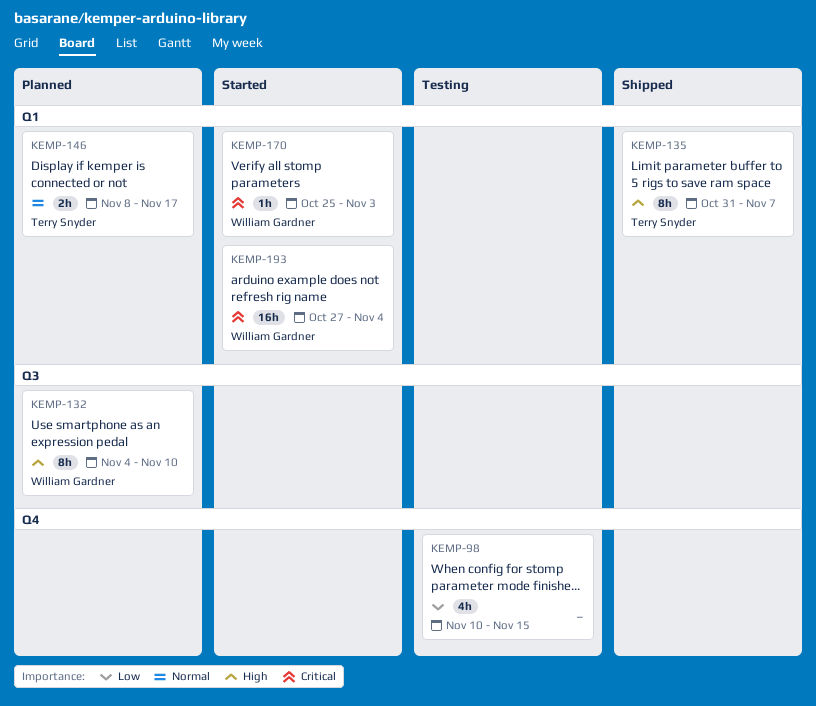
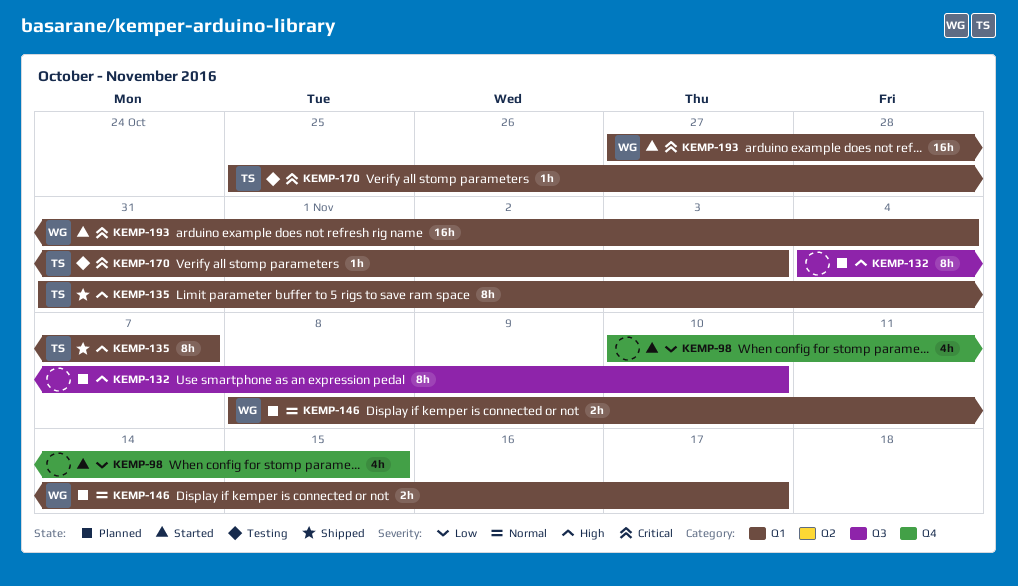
KEMP-98, status: Testing -> Started
KEMP-132, owner: William Gardner -> none
KEMP-146, owner: Terry Snyder -> William Gardner
KEMP-170, status: Started -> Testing
KEMP-170, owner: William Gardner -> Terry Snyder

